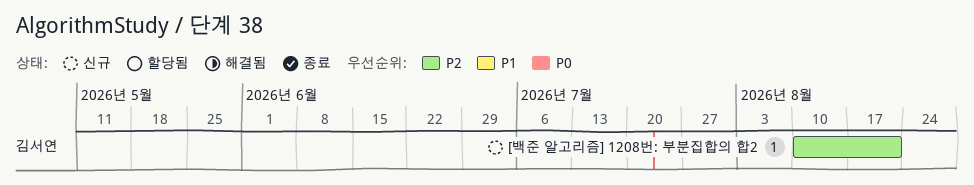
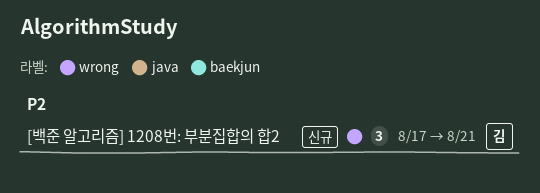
[백준 알고리즘] 1208번: 부분집합의 합2, estimate: 1 -> 3
[백준 알고리즘] 1208번: 부분집합의 합2, start: Aug 10 -> Aug 17

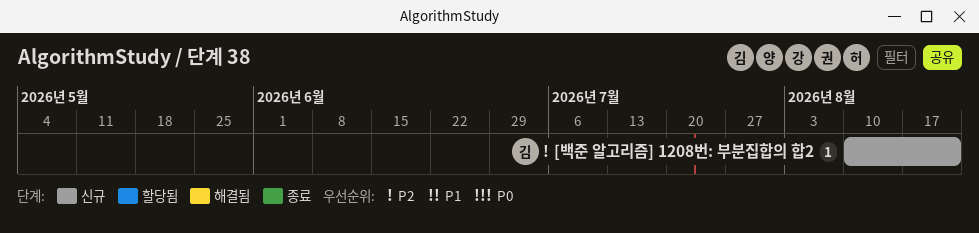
[백준 알고리즘] 1208번: 부분집합의 합2, estimate: 3 -> 1
[백준 알고리즘] 1208번: 부분집합의 합2, start: Aug 17 -> Aug 10

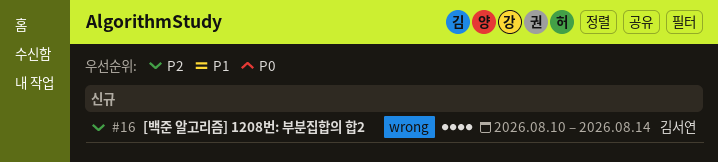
[백준 알고리즘] 1208번: 부분집합의 합2, estimate: 1 -> 4
[백준 알고리즘] 1208번: 부분집합의 합2, due: Aug 21 -> Aug 14

